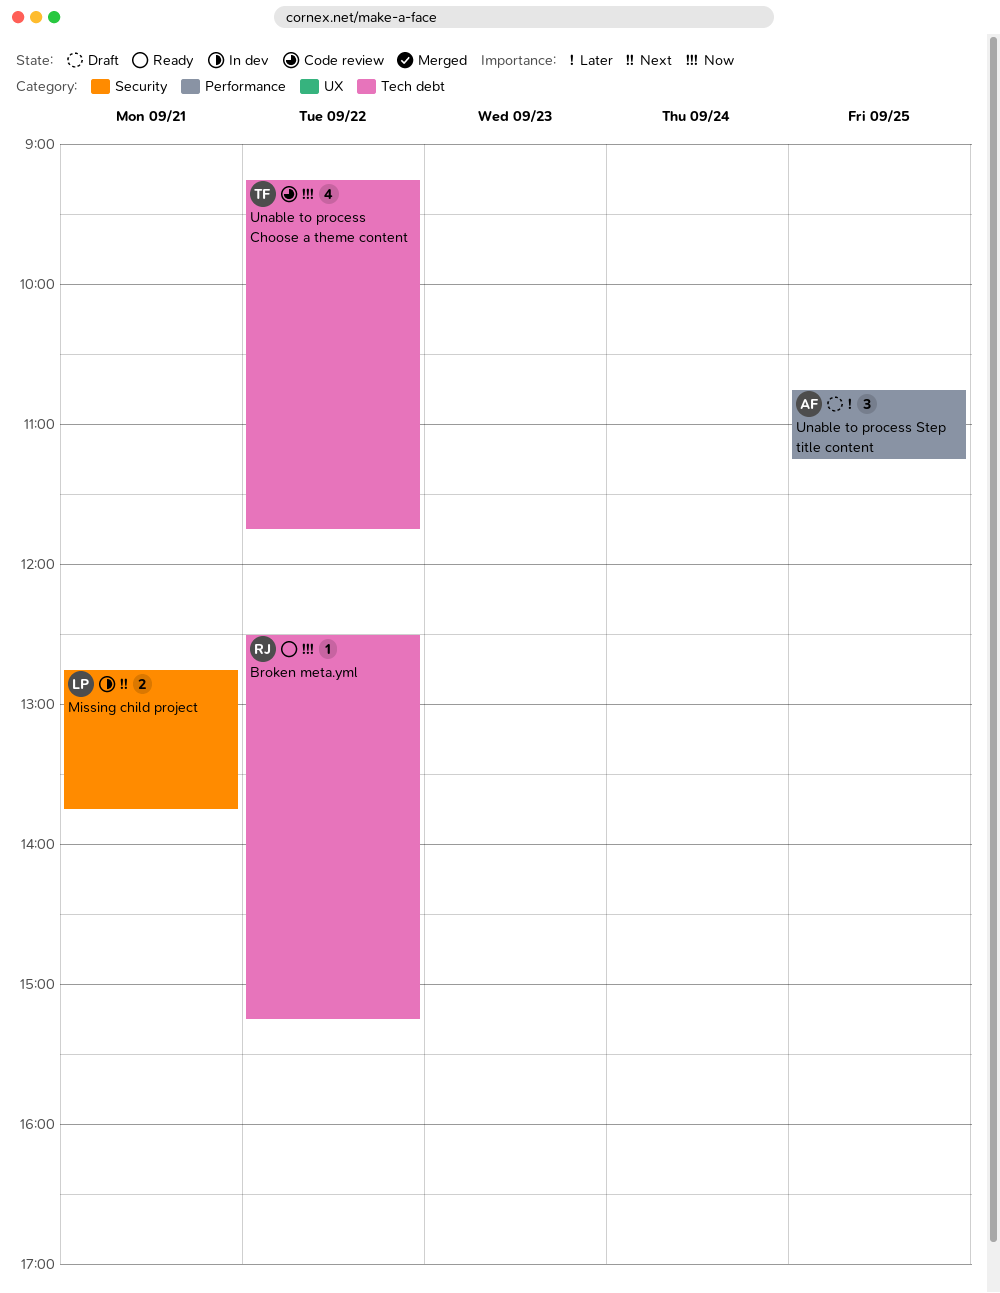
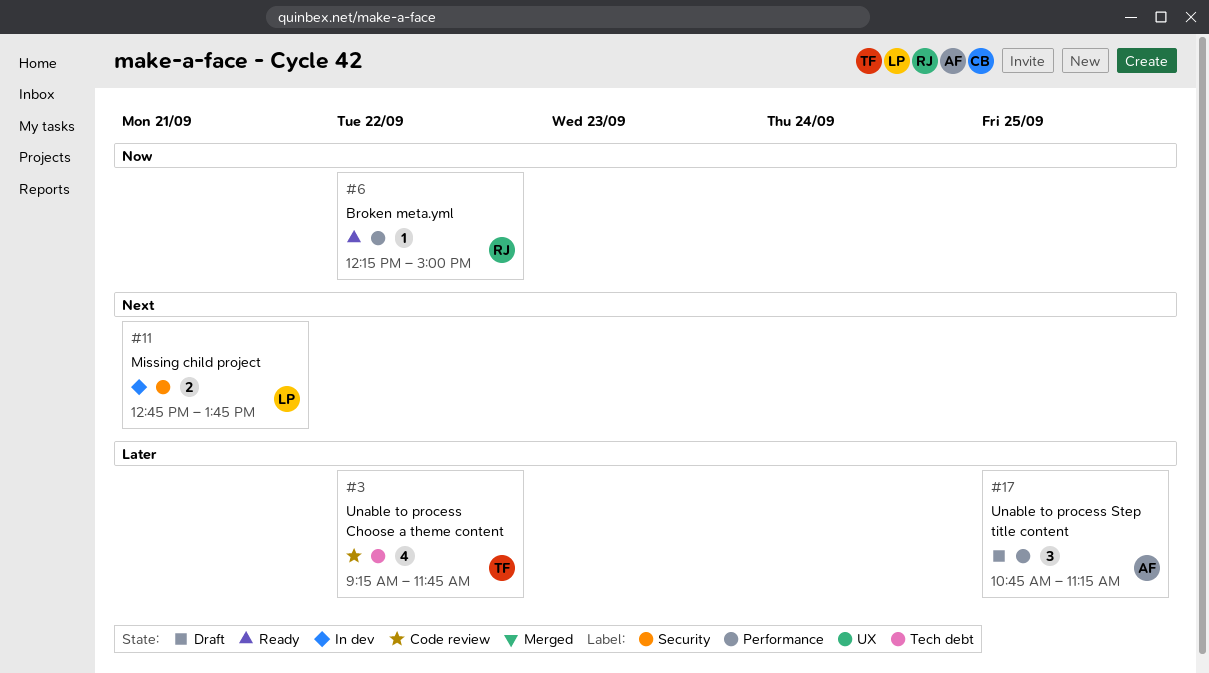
Broken meta.yml, label: Tech debt -> Performance
Broken meta.yml, begins: 12:30 -> 12:15
Broken meta.yml, ends: 15:15 -> 15:00
Unable to process Choose a theme content, priority: Now -> Later

